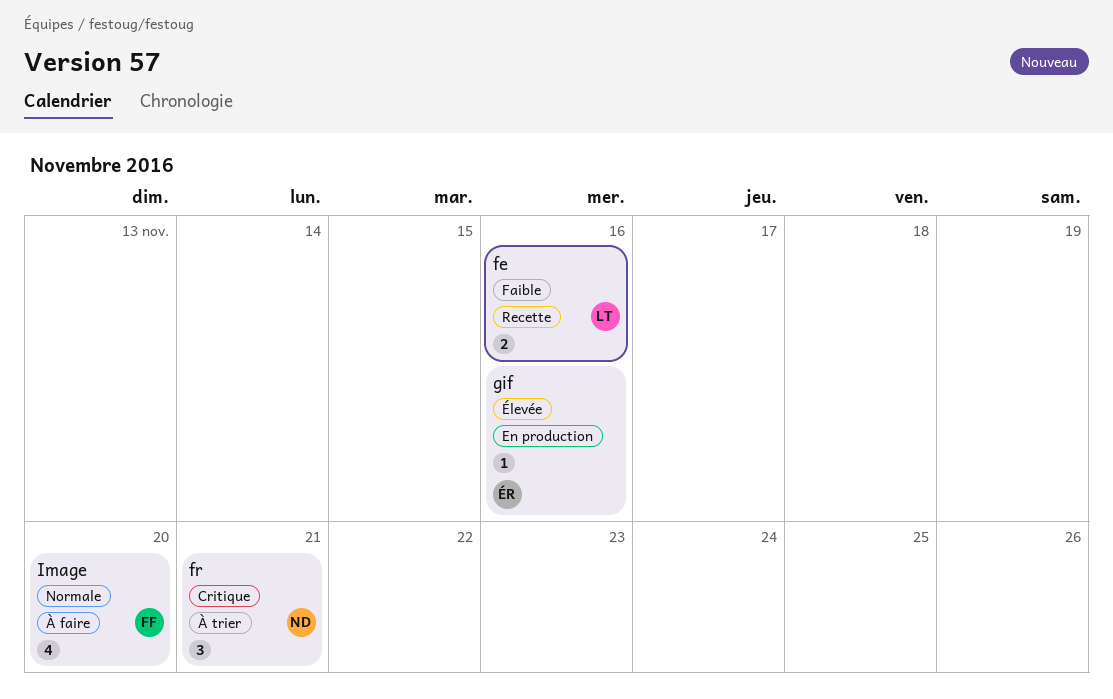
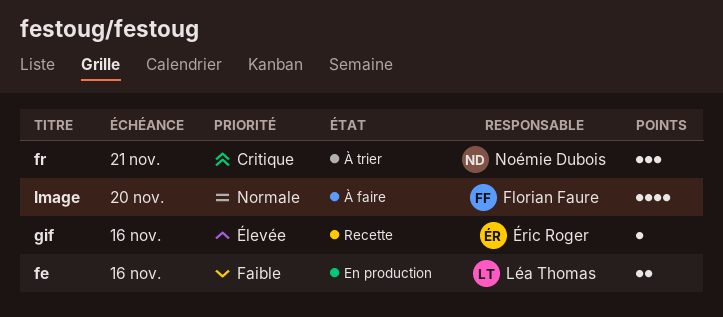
fe, status: Recette -> En production
gif, status: En production -> Recette

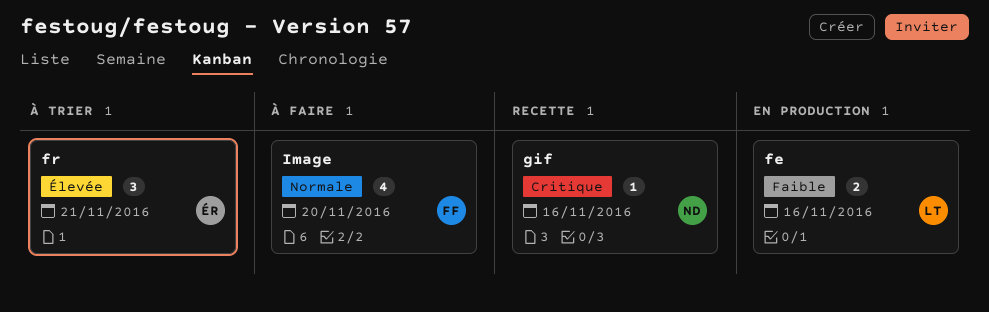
fr, owner: Noémie Dubois -> Éric Roger
fr, priority: Critique -> Élevée
gif, owner: Éric Roger -> Noémie Dubois
gif, priority: Élevée -> Critique

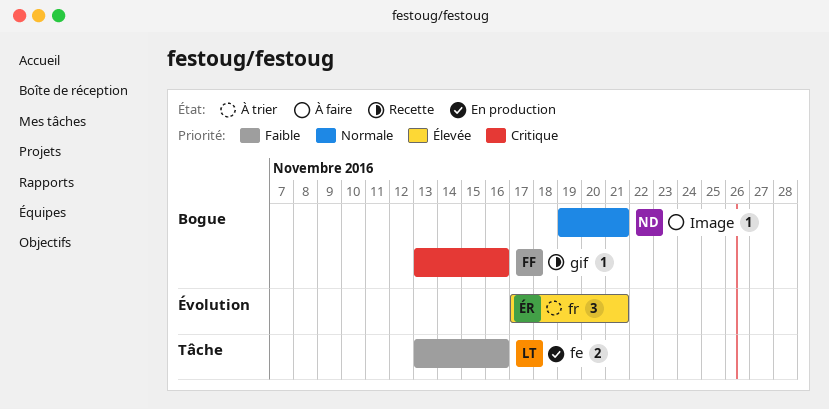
gif, owner: ND -> FF
Image, owner: FF -> ND
Image, estimate: 4 -> 1
Image, due: Nov 20 -> Nov 21

